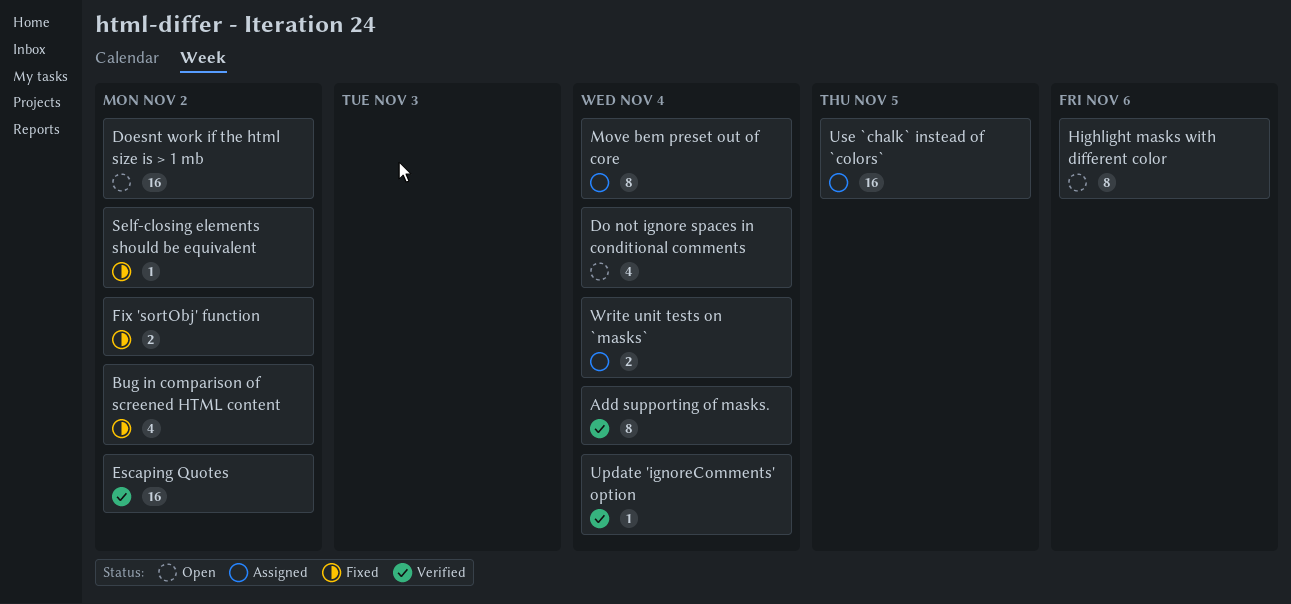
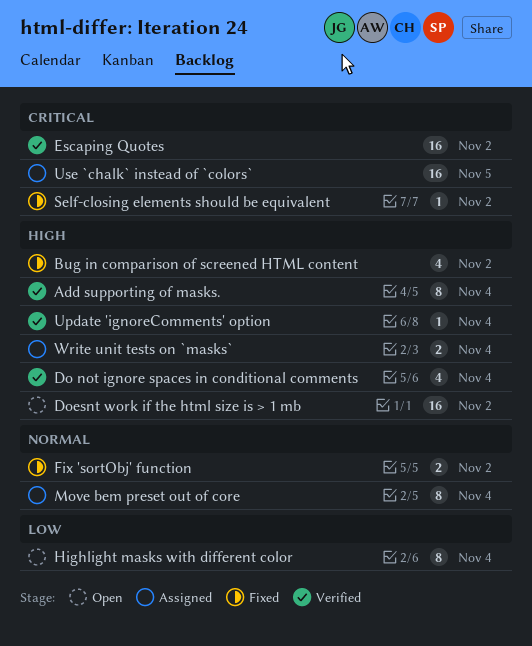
Do not ignore spaces in conditional comments, status: Open -> Verified
Highlight masks with different color, due: Nov 6 -> Nov 4

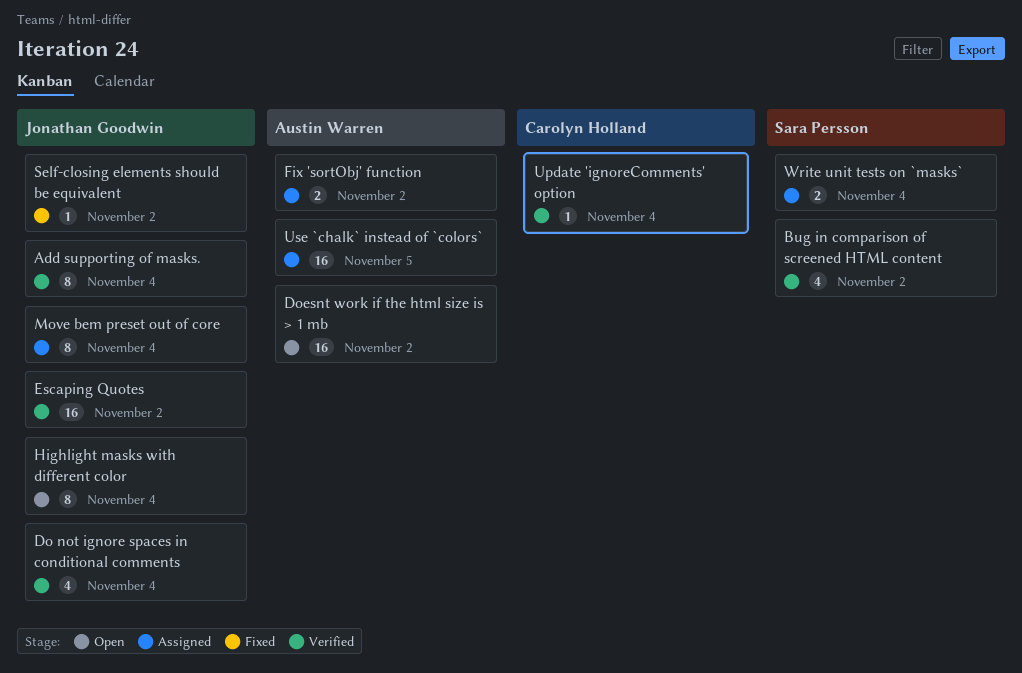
Bug in comparison of screened HTML content, status: Fixed -> Verified
Fix 'sortObj' function, status: Fixed -> Assigned

